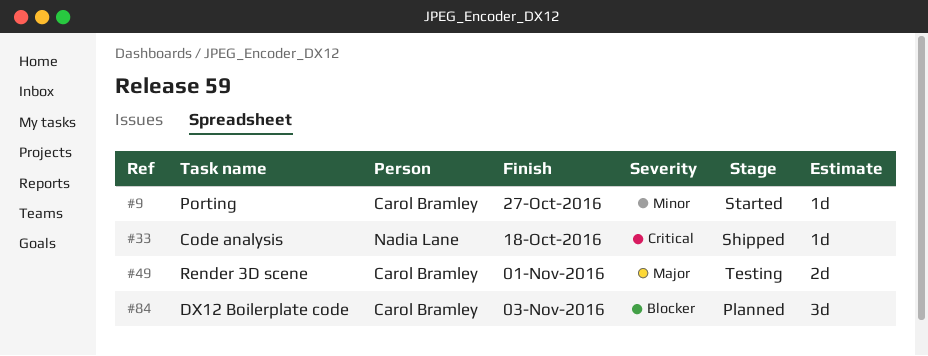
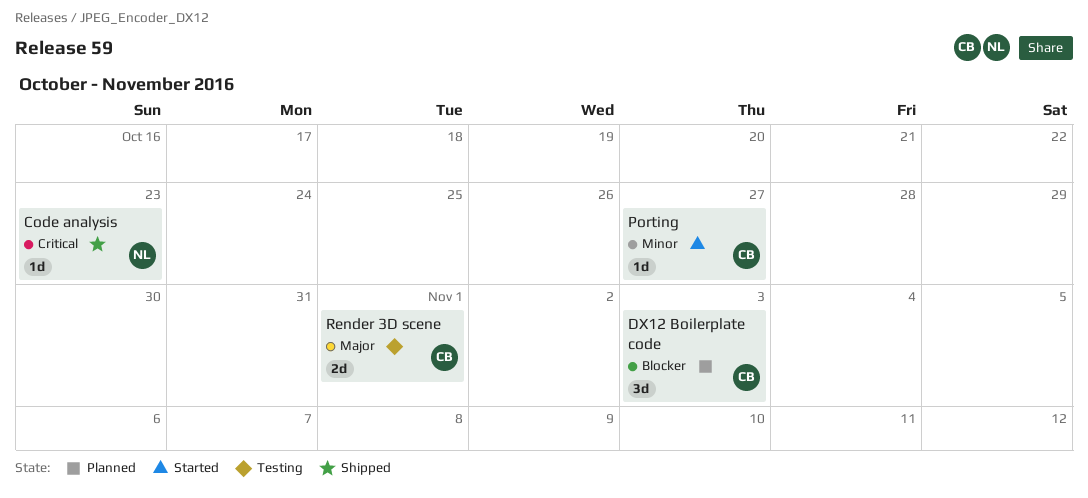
Code analysis, due: Oct 18 -> Oct 23

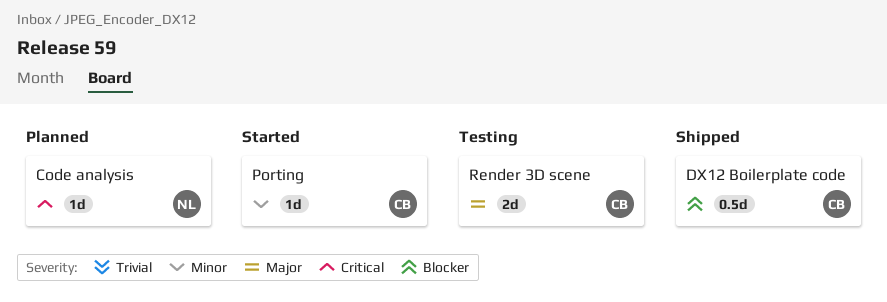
Code analysis, status: Shipped -> Planned
DX12 Boilerplate code, status: Planned -> Shipped
DX12 Boilerplate code, estimate: 3d -> 0.5d

